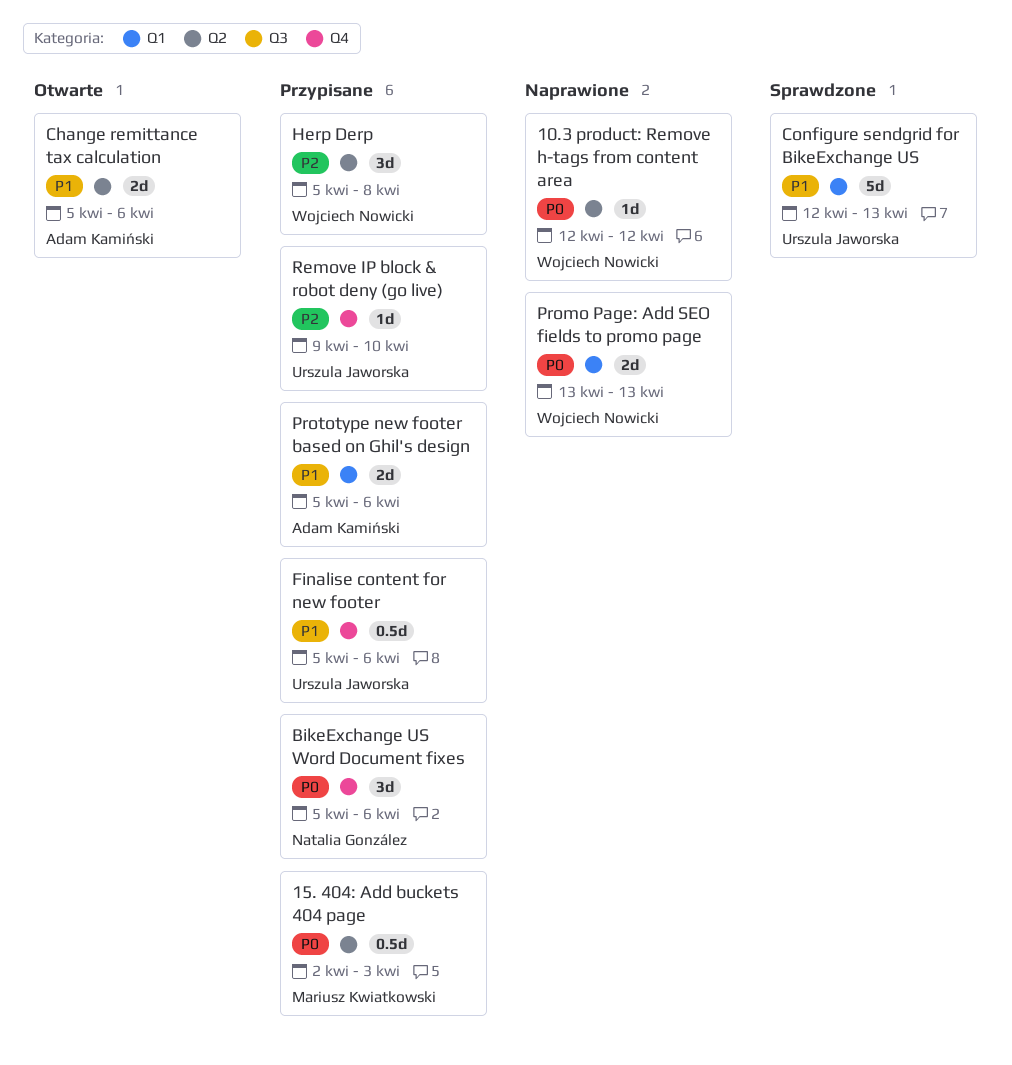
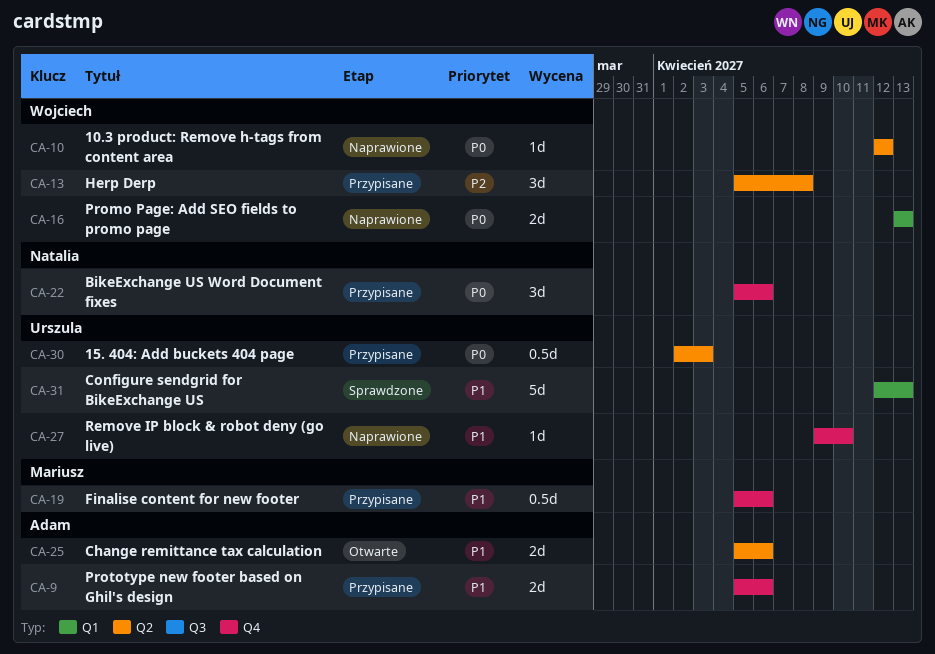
15. 404: Add buckets 404 page, owner: Mariusz Kwiatkowski -> Urszula Jaworska
Finalise content for new footer, owner: Urszula Jaworska -> Mariusz Kwiatkowski
Prototype new footer based on Ghil's design, label: Q1 -> Q4
Remove IP block & robot deny (go live), status: Przypisane -> Naprawione
Remove IP block & robot deny (go live), priority: P2 -> P1

